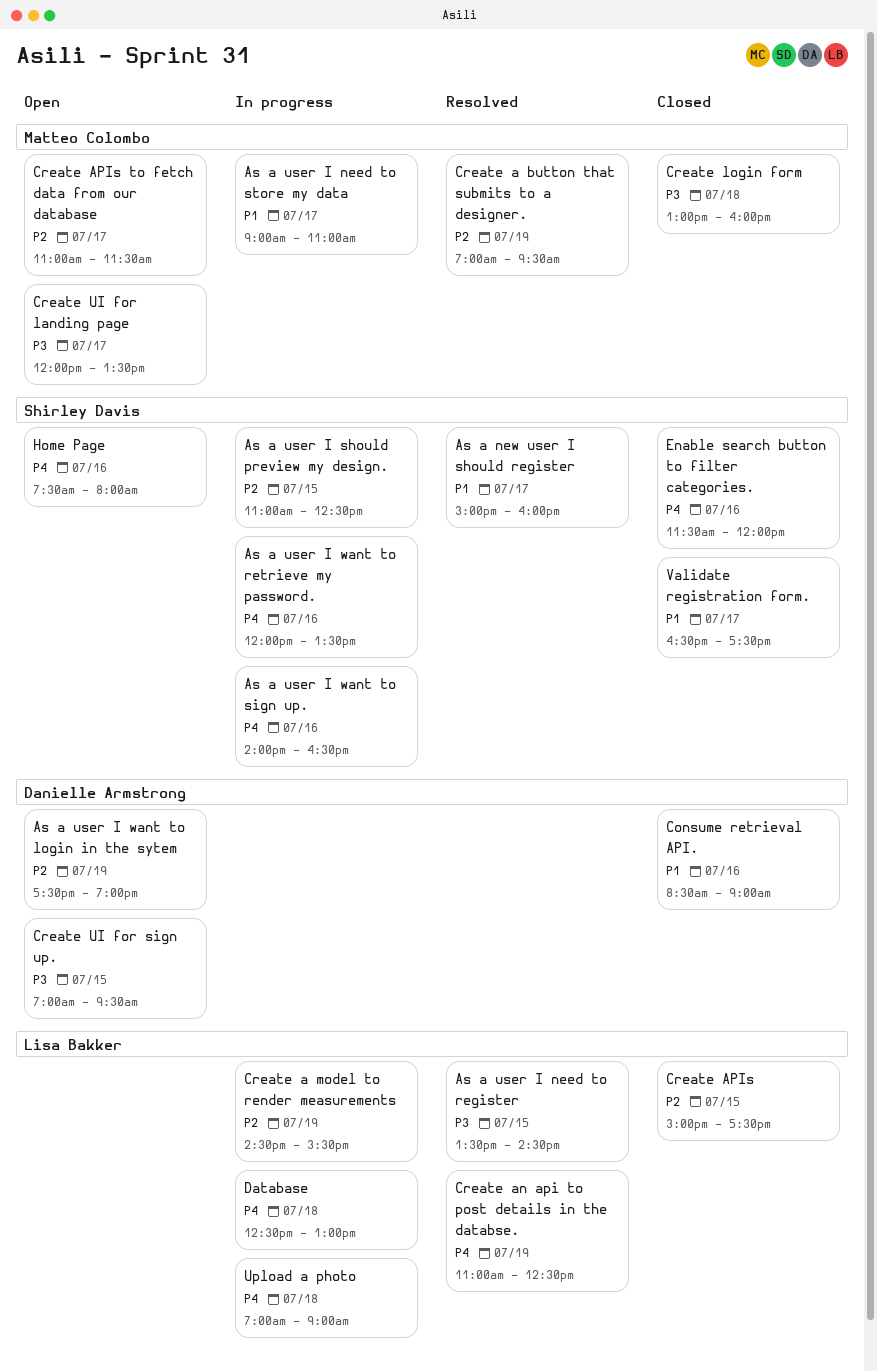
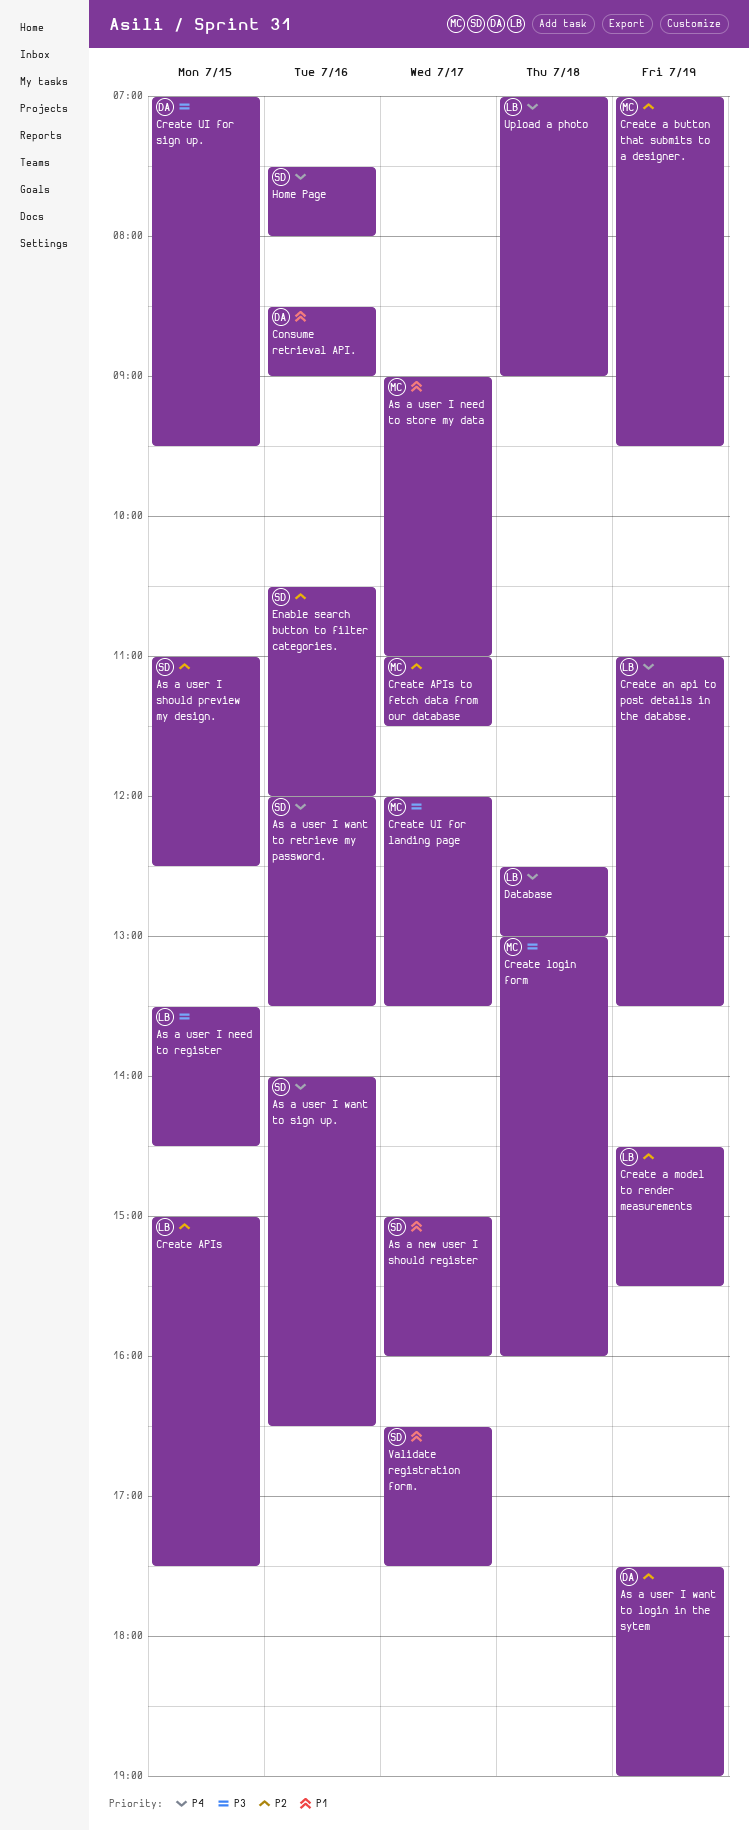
Create an api to post details in the databse., ends: 12:30 -> 13:30
Enable search button to filter categories., priority: P4 -> P2
Enable search button to filter categories., begins: 11:30 -> 10:30

